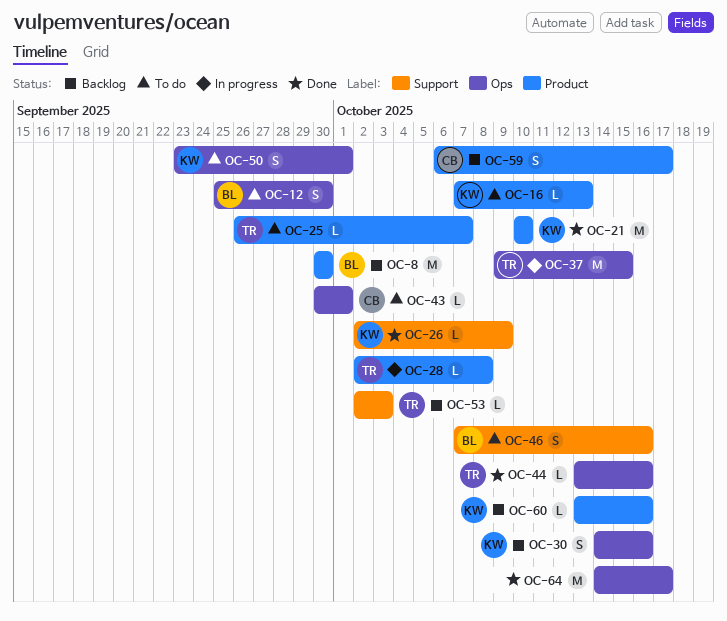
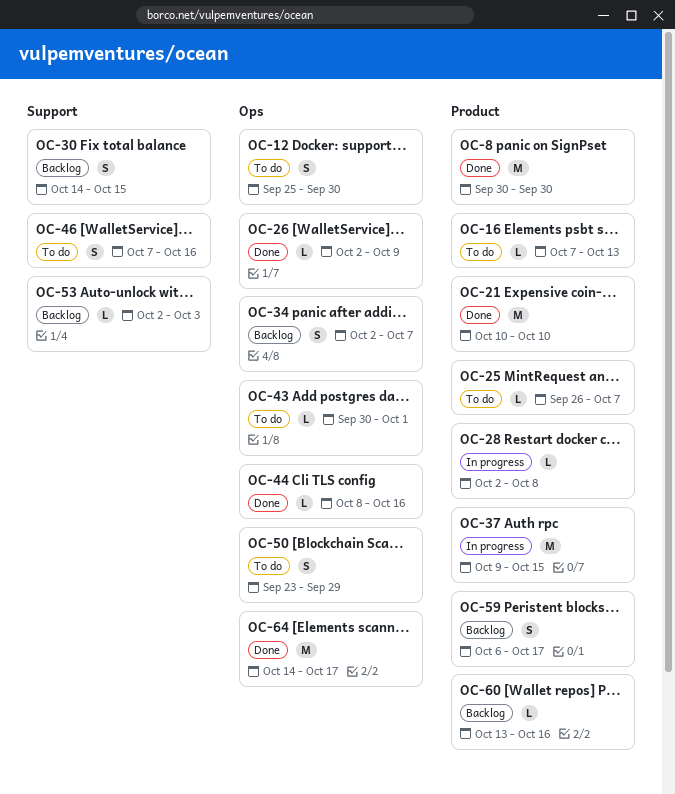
OC-8, status: Backlog -> Done
OC-26, label: Support -> Ops
OC-30, label: Ops -> Support
OC-30, due: Oct 16 -> Oct 15
OC-34: none -> present
OC-37, label: Ops -> Product
OC-44, start: Oct 13 -> Oct 8
OC-50, due: Oct 1 -> Sep 29

